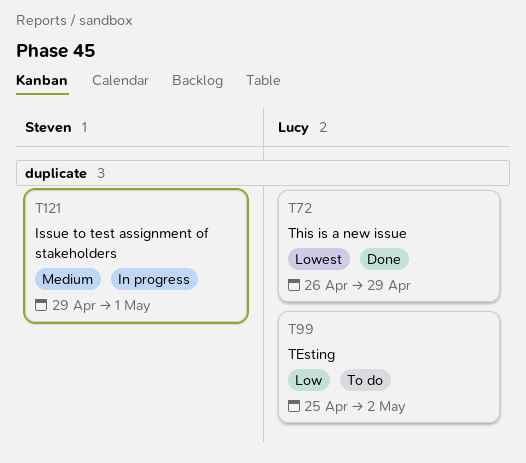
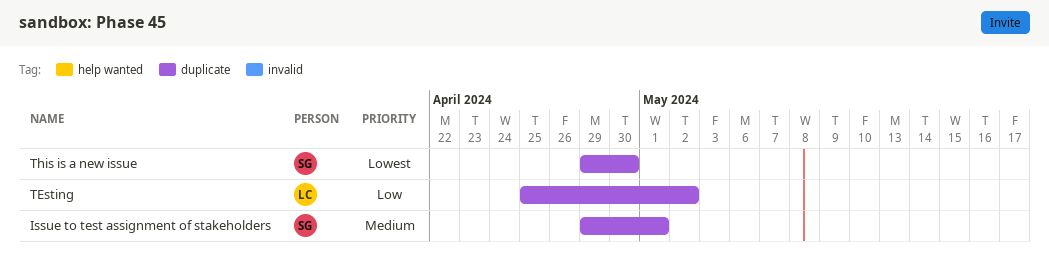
This is a new issue, owner: Lucy -> Steven
This is a new issue, start: Apr 26 -> Apr 29
This is a new issue, due: Apr 29 -> Apr 30

